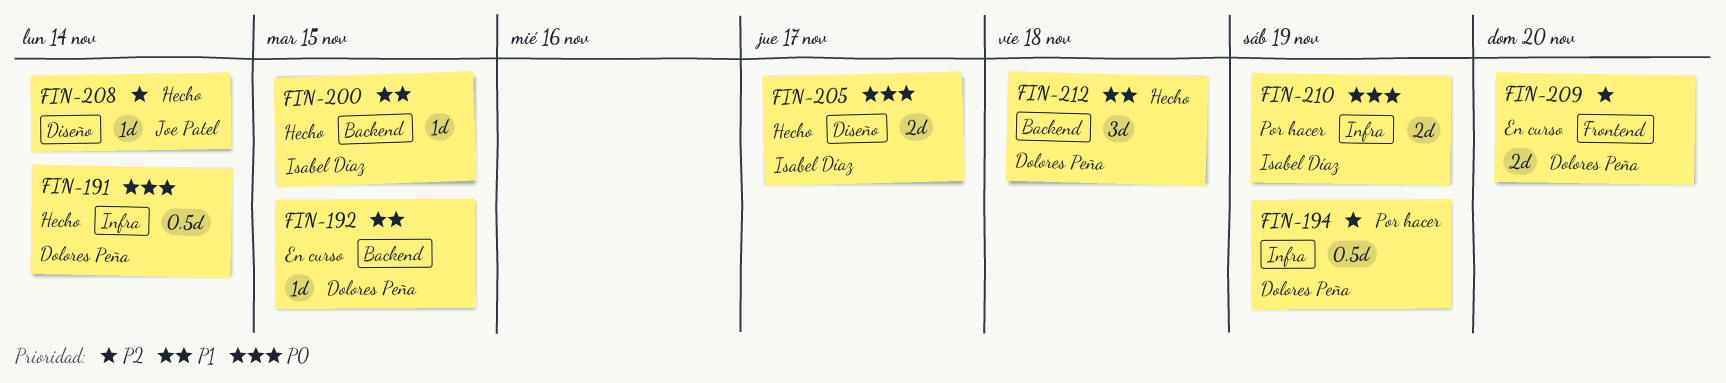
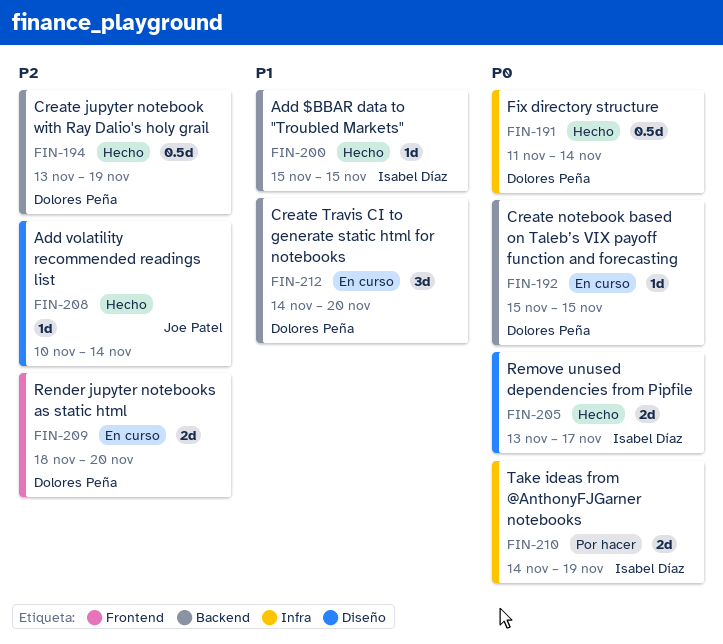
FIN-192, priority: P1 -> P0
FIN-194, status: Por hacer -> Hecho
FIN-194, label: Infra -> Backend
FIN-212, status: Hecho -> En curso
FIN-212, due: Nov 18 -> Nov 20

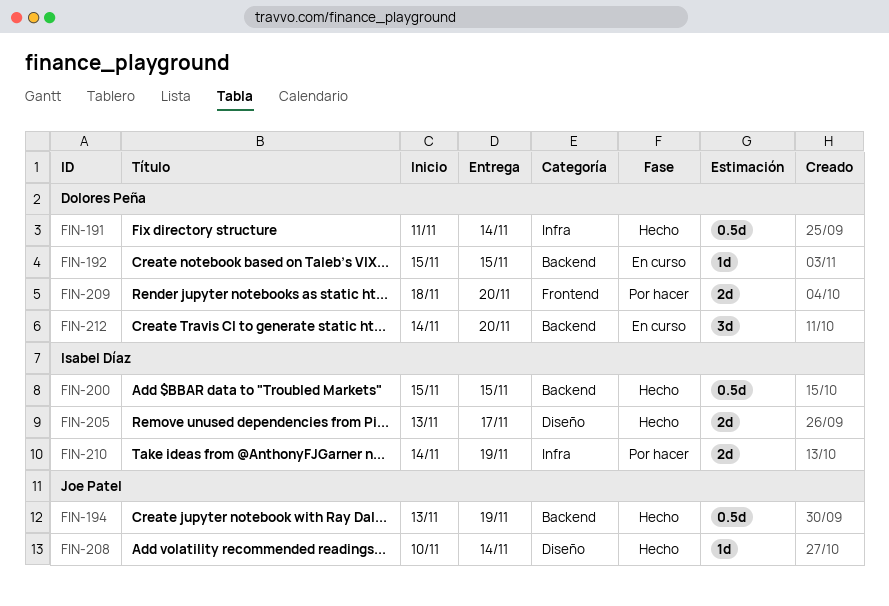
FIN-194, owner: Dolores Peña -> Joe Patel
FIN-200, estimate: 1d -> 0.5d
FIN-209, status: En curso -> Por hacer

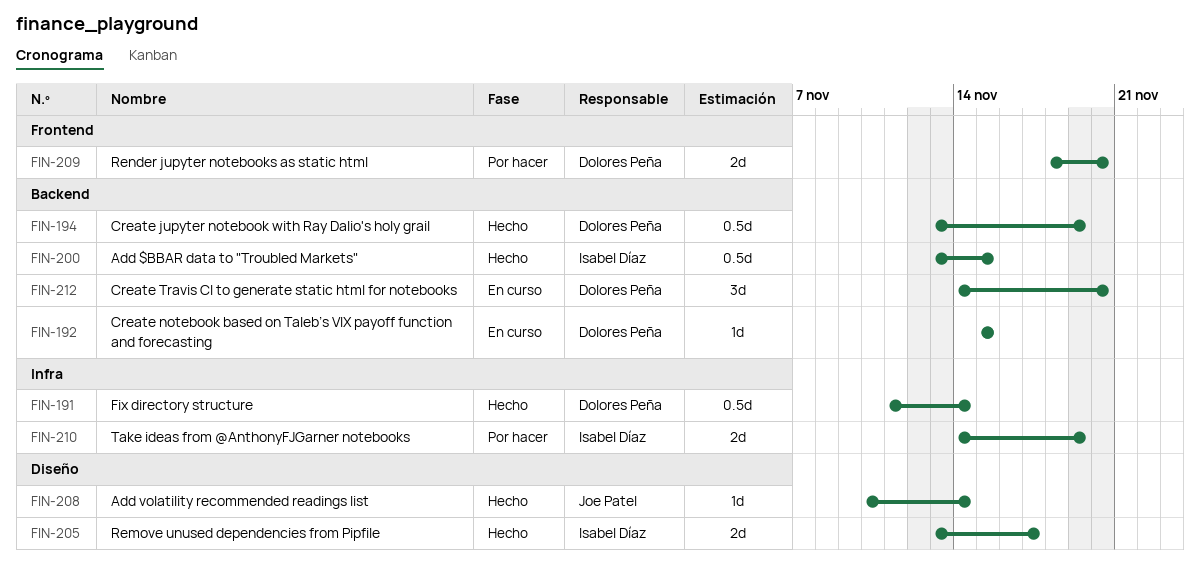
FIN-194, owner: Joe Patel -> Dolores Peña
FIN-200, start: Nov 15 -> Nov 13

